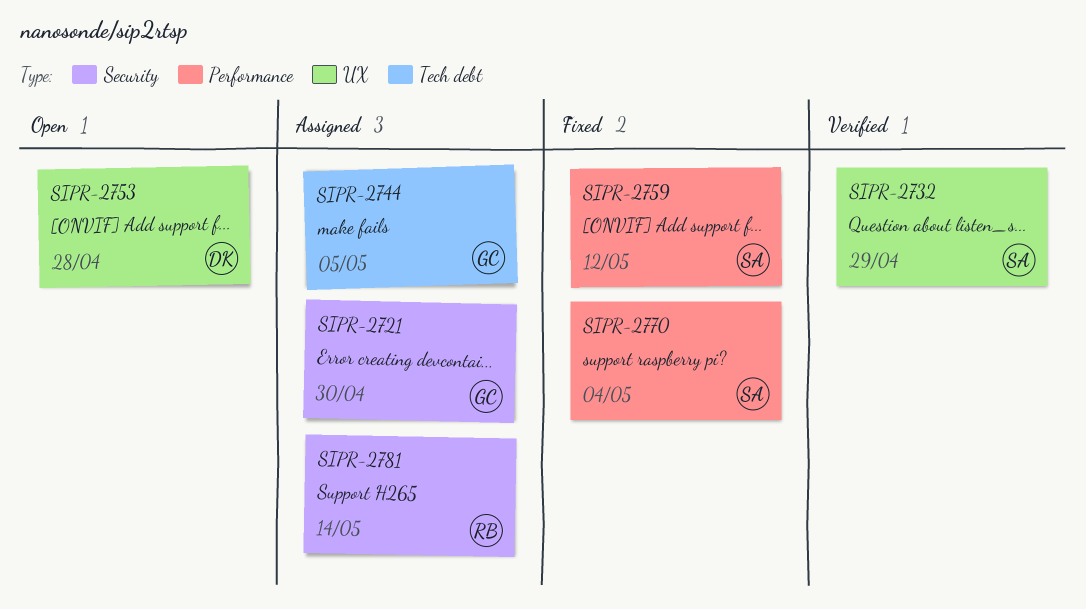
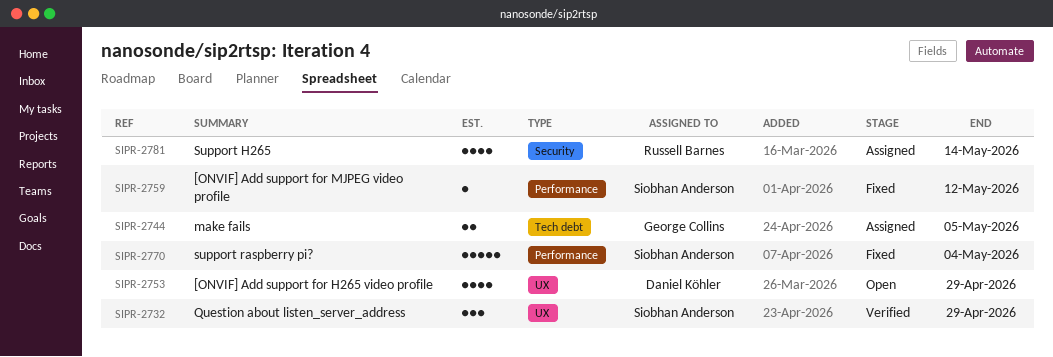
SIPR-2721: present -> none
SIPR-2753, due: Apr 28 -> Apr 29

